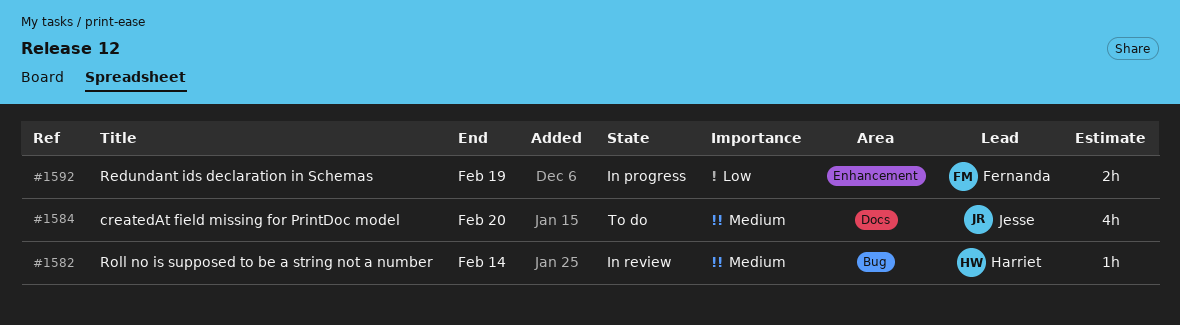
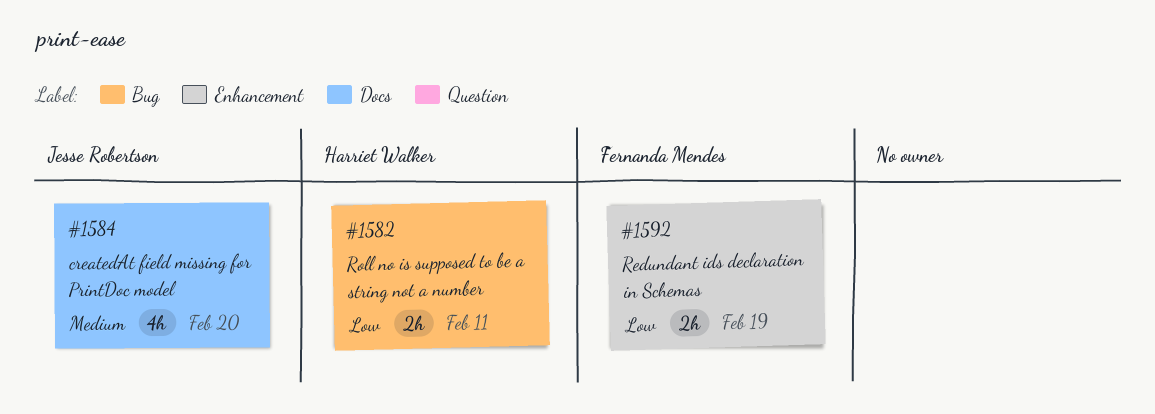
#1582, priority: Medium -> Low
#1582, estimate: 1h -> 2h
#1582, due: Feb 14 -> Feb 11

